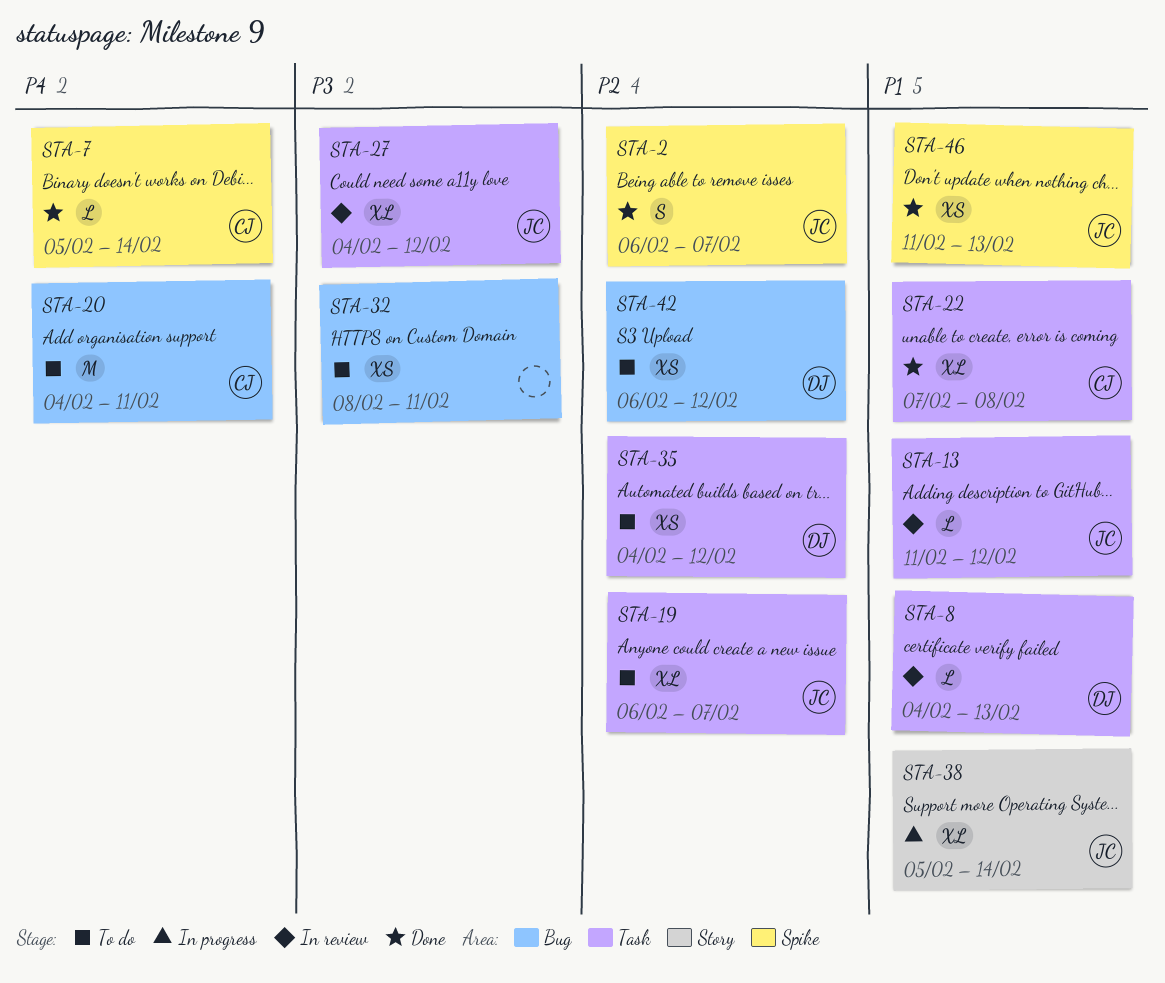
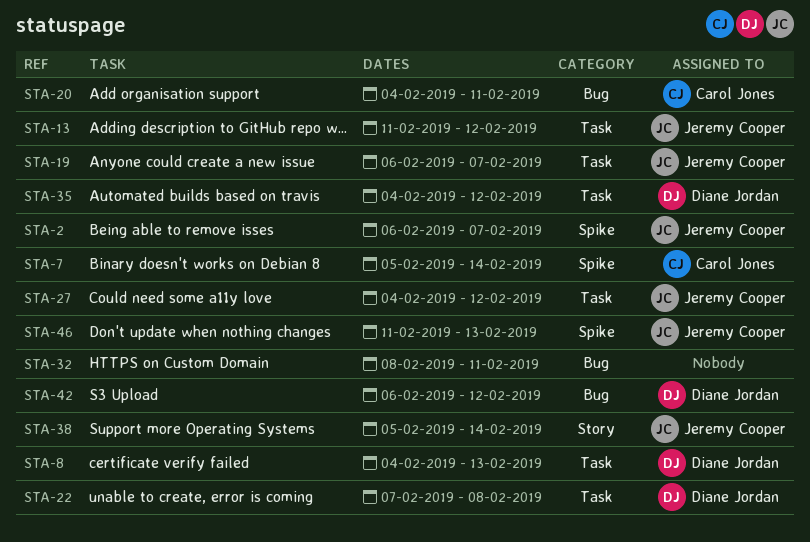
STA-22, owner: Carol Jones -> Diane Jordan

